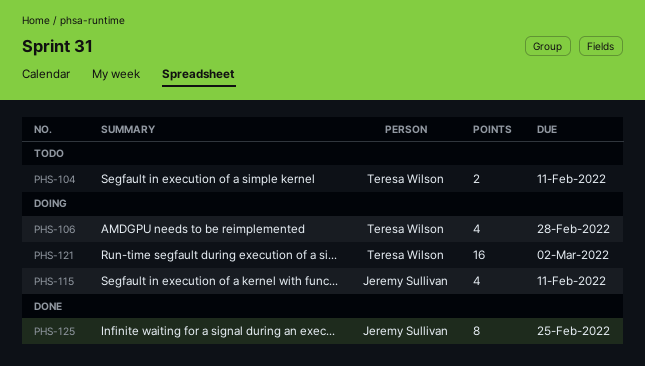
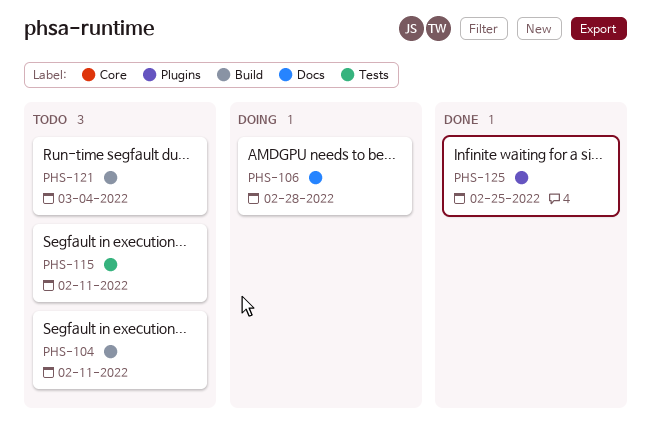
PHS-115, status: Doing -> Todo
PHS-121, status: Doing -> Todo
PHS-121, due: Mar 2 -> Mar 4

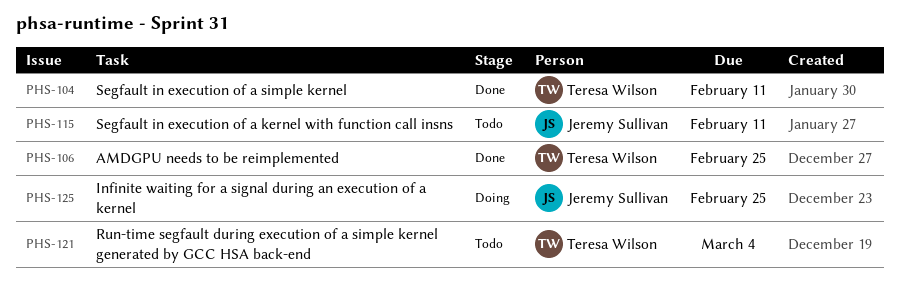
PHS-104, status: Todo -> Done
PHS-106, status: Doing -> Done
PHS-106, due: Feb 28 -> Feb 25
PHS-125, status: Done -> Doing

